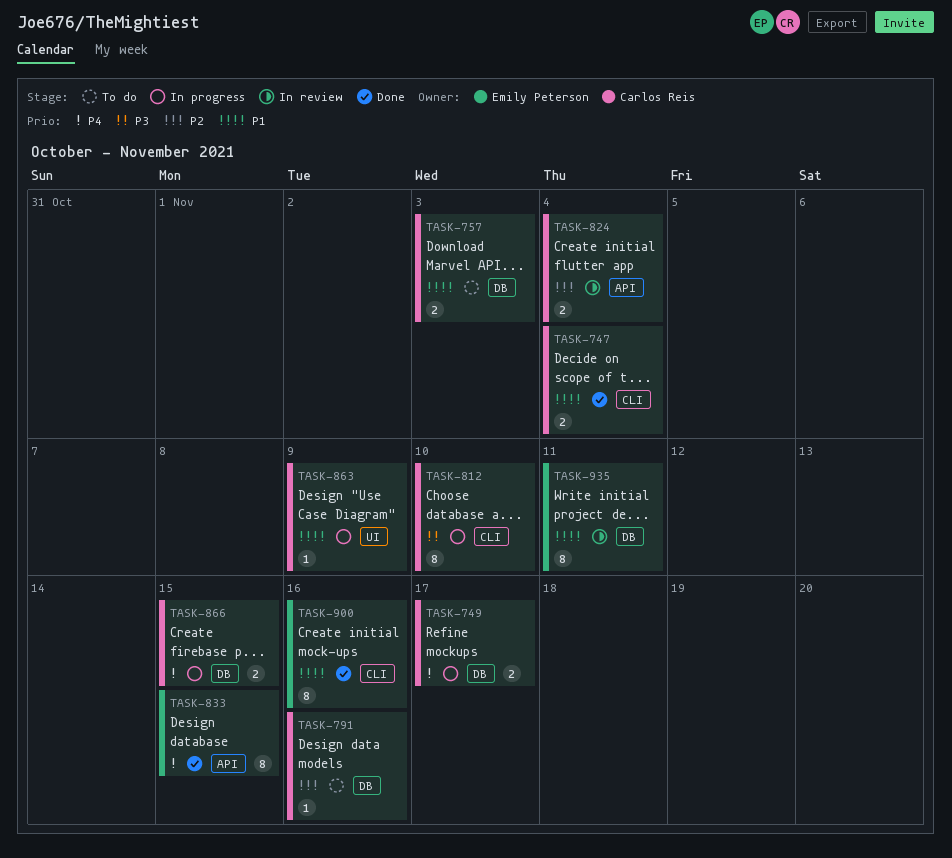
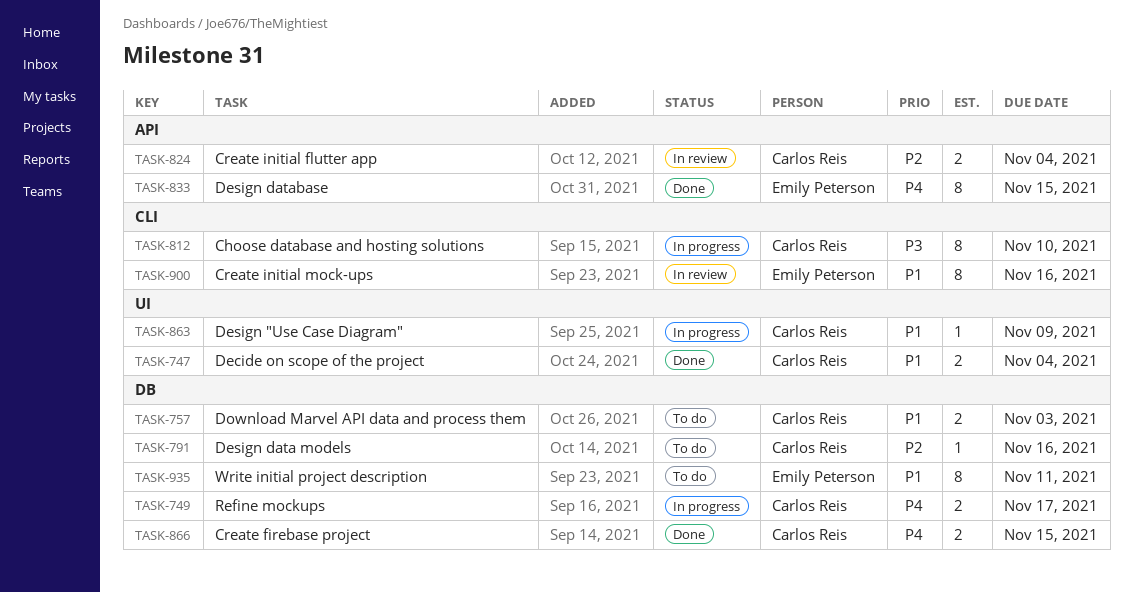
TASK-747, label: CLI -> UI
TASK-866, status: In progress -> Done
TASK-900, status: Done -> In review
TASK-935, status: In review -> To do

